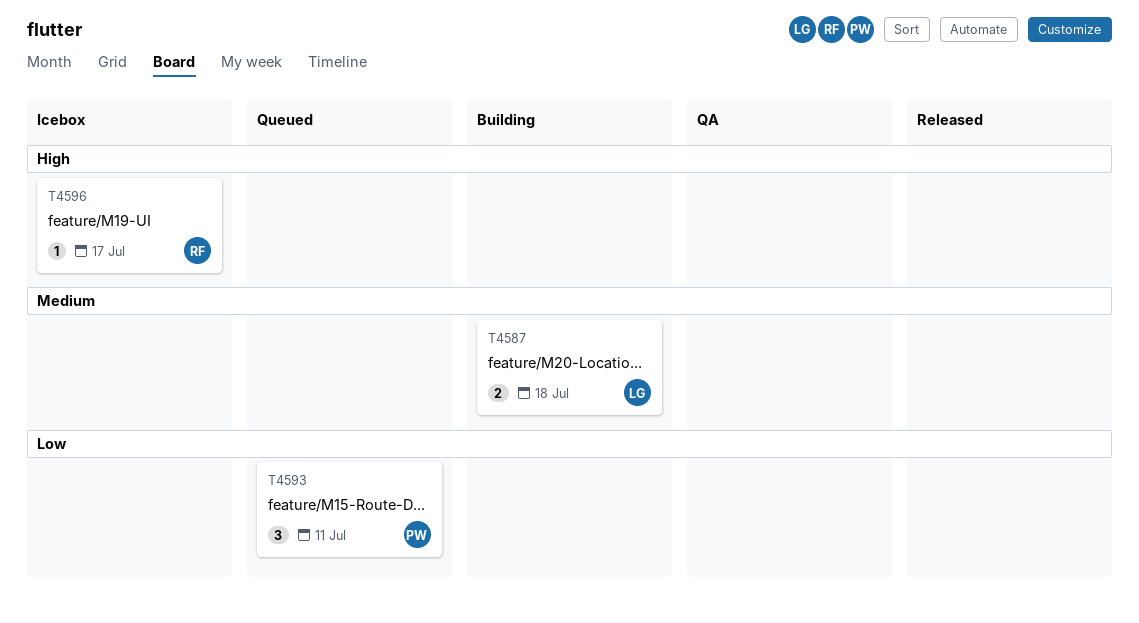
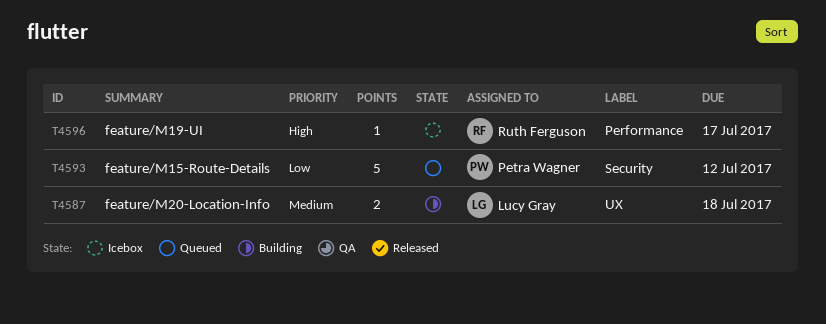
T4593, estimate: 3 -> 5
T4593, due: Jul 11 -> Jul 12

